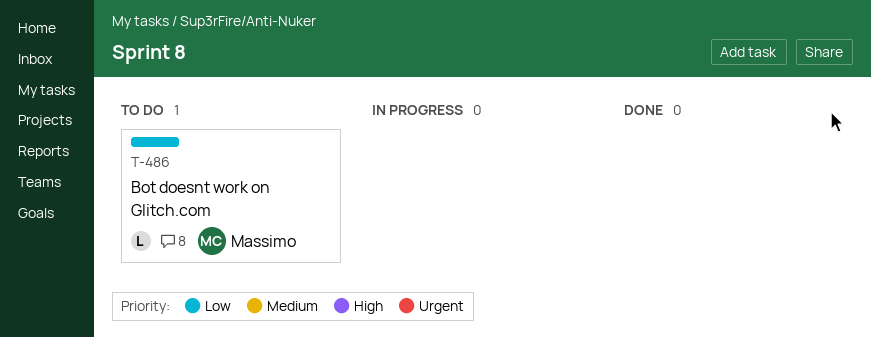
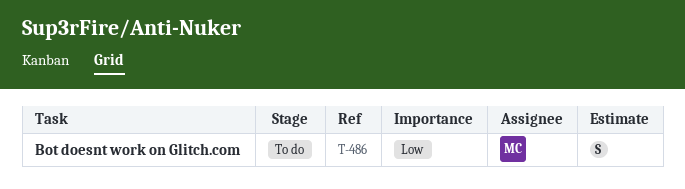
T-486, estimate: L -> S

